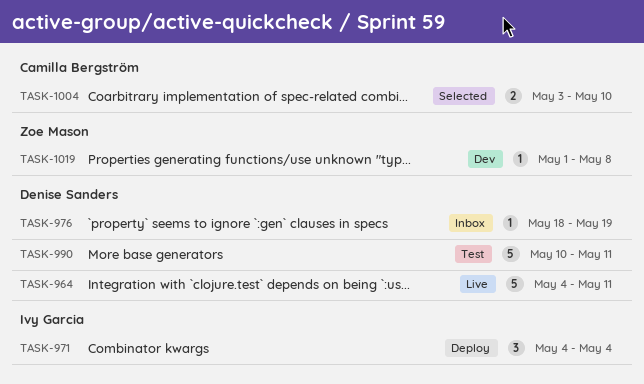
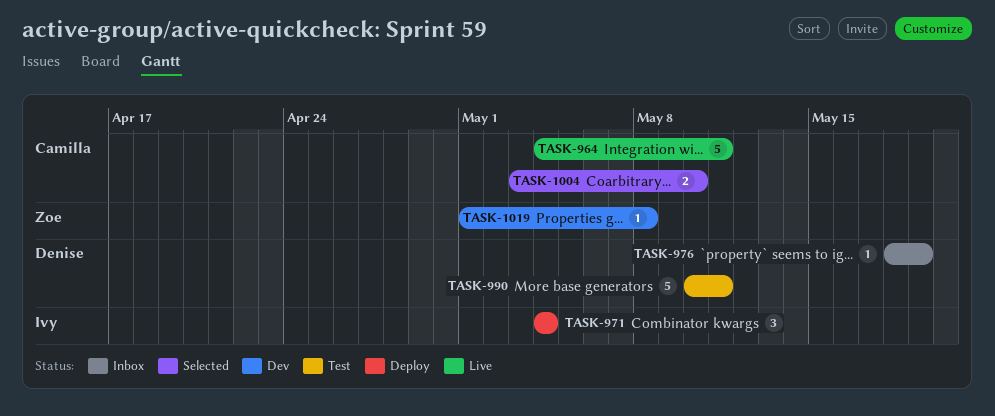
TASK-964, owner: Denise Sanders -> Camilla Bergström

